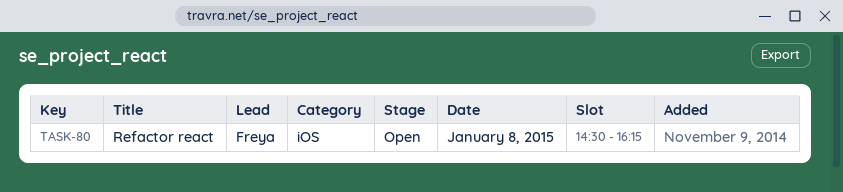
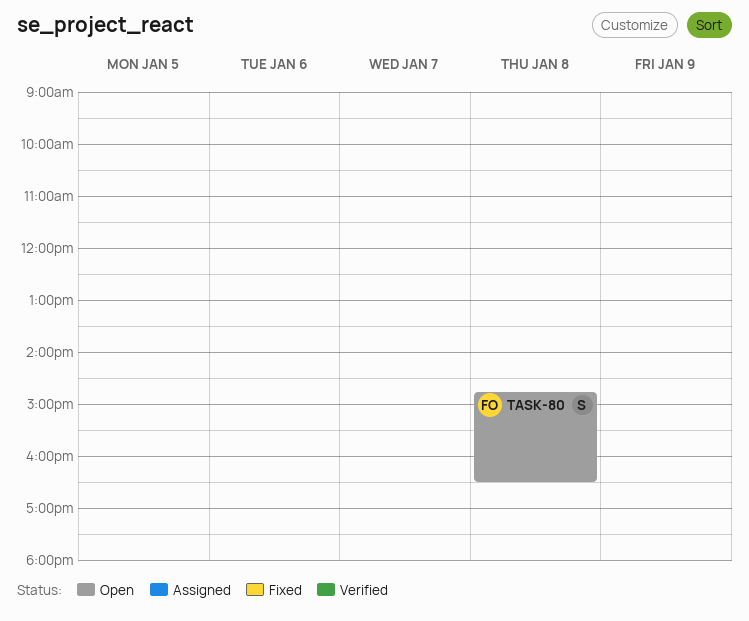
TASK-80, begins: 14:30 -> 14:45
TASK-80, ends: 16:15 -> 16:30

